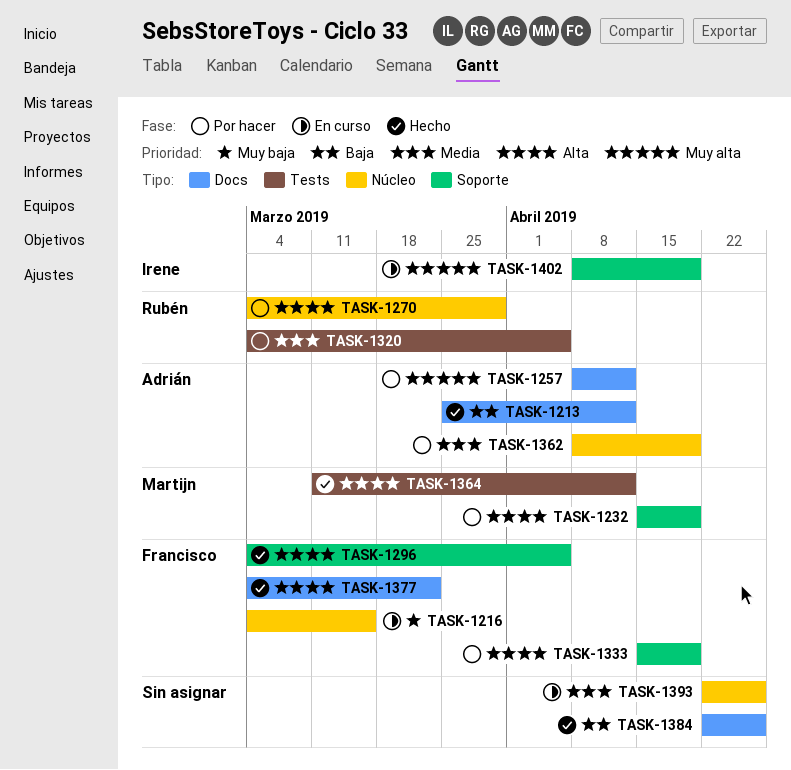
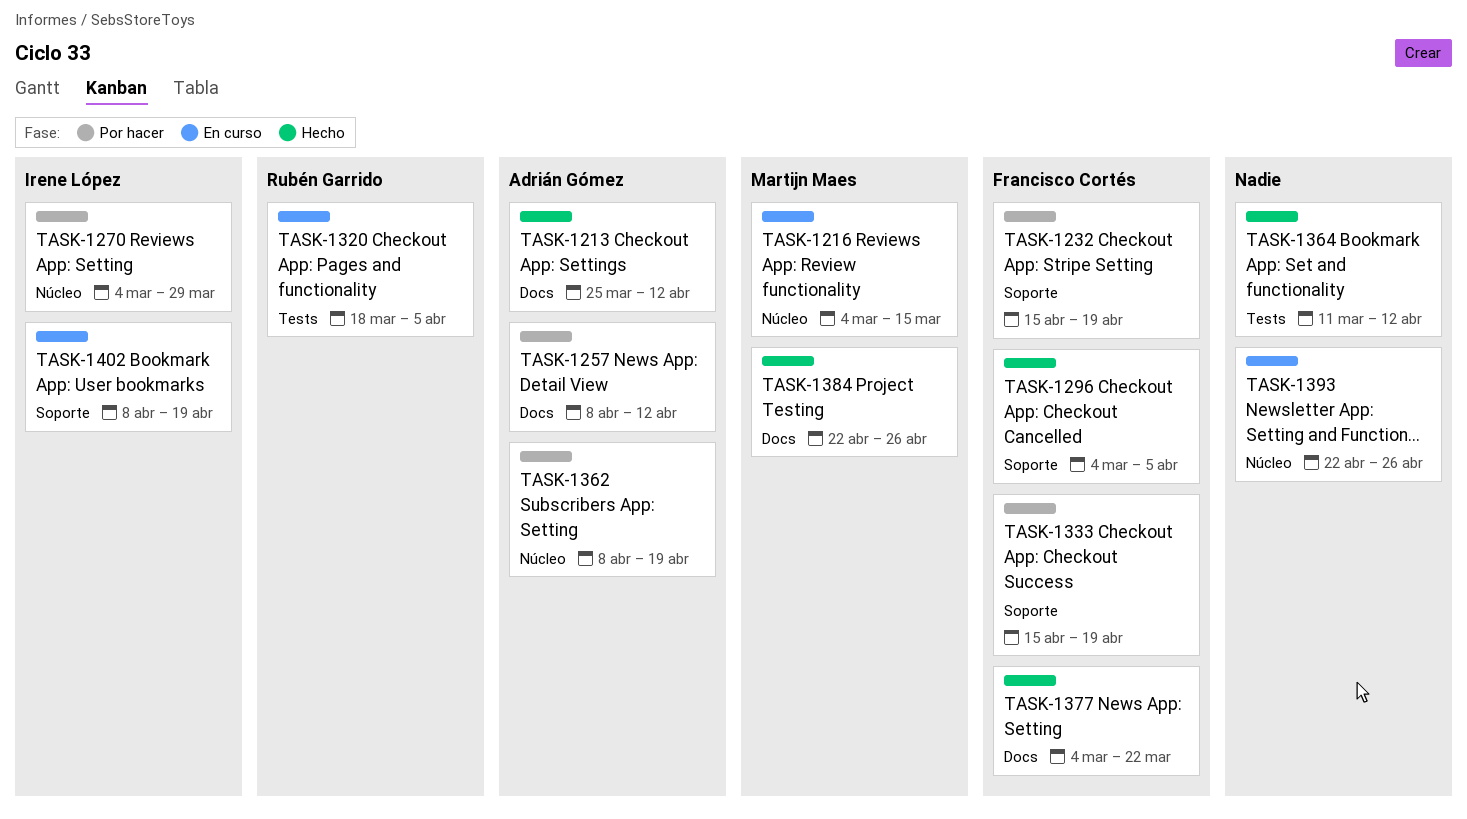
TASK-1216, owner: Francisco Cortés -> Martijn Maes
TASK-1232, owner: Martijn Maes -> Francisco Cortés
TASK-1270, owner: Rubén Garrido -> Irene López
TASK-1320, status: Por hacer -> En curso
TASK-1320, start: Mar 4 -> Mar 18
TASK-1364, owner: Martijn Maes -> none
TASK-1384, owner: none -> Martijn Maes

